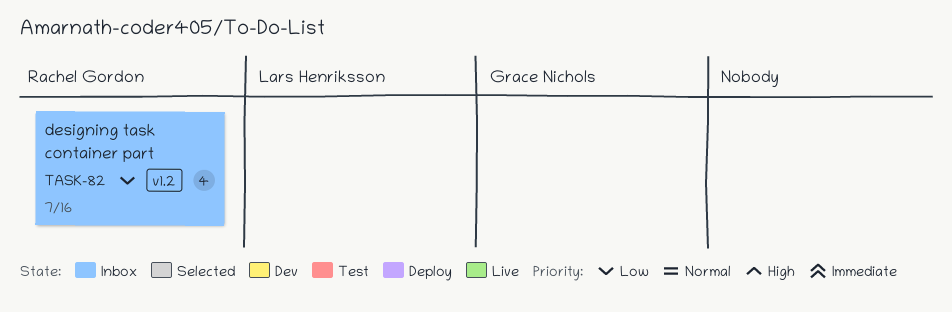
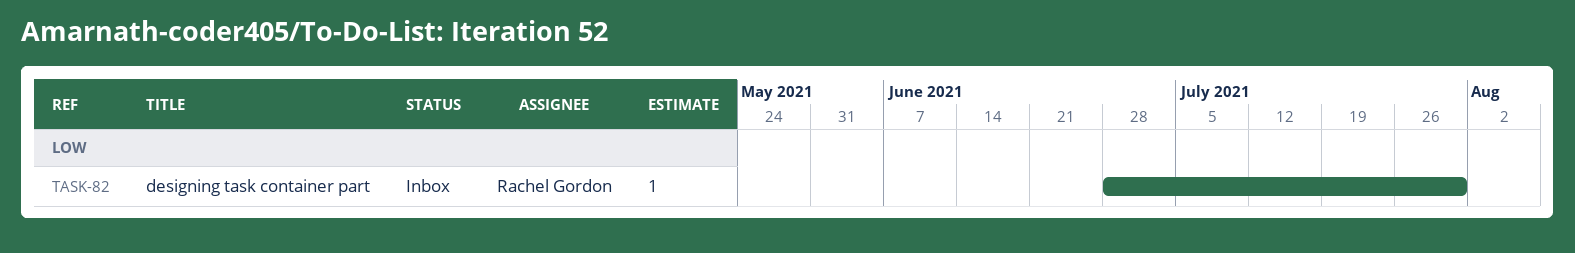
TASK-82, estimate: 4 -> 1
TASK-82, due: Jul 16 -> Jul 30

